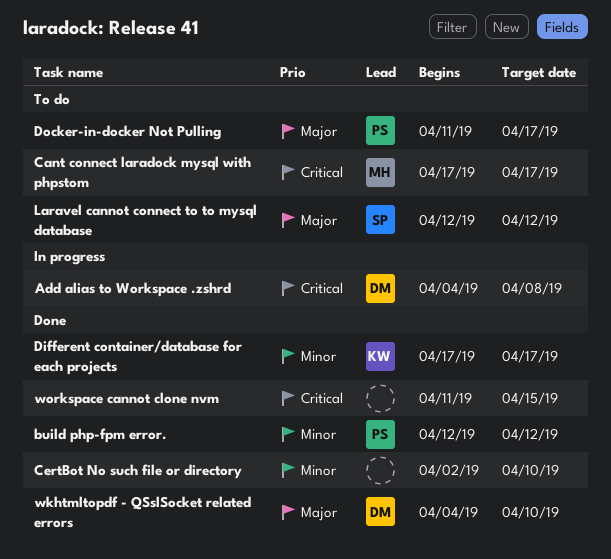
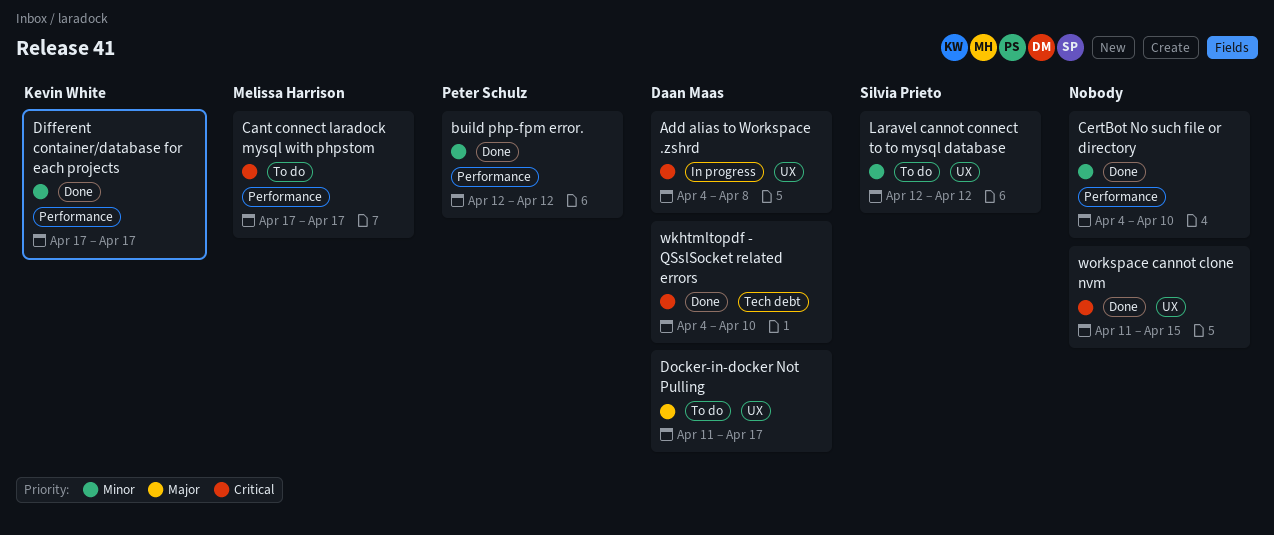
CertBot No such file or directory, start: Apr 2 -> Apr 4
Docker-in-docker Not Pulling, owner: Peter Schulz -> Daan Maas
Laravel cannot connect to to mysql database, priority: Major -> Minor
wkhtmltopdf - QSslSocket related errors, priority: Major -> Critical

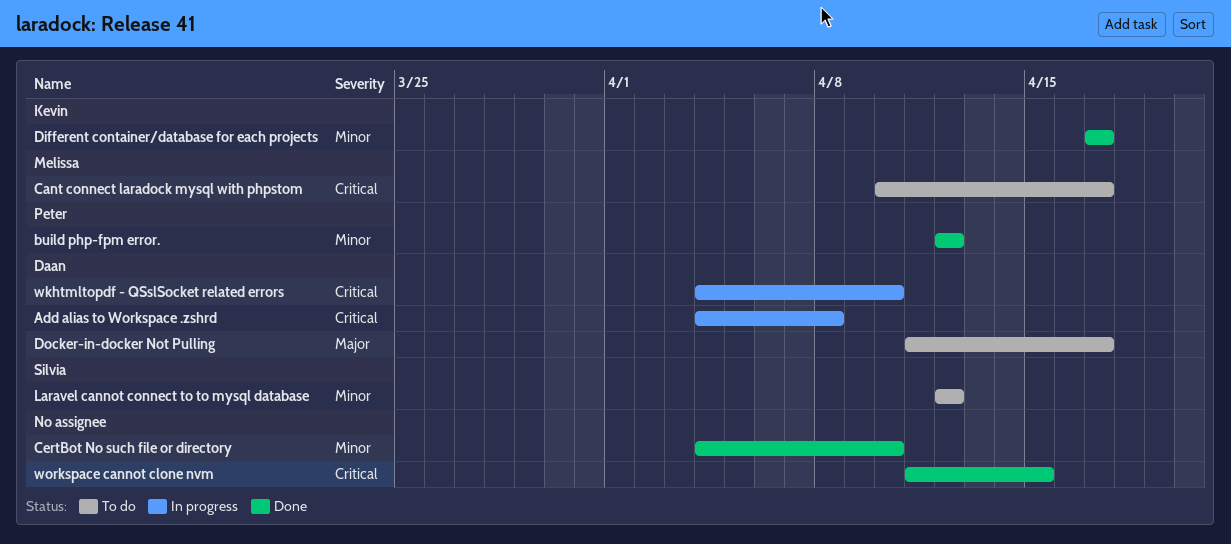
Cant connect laradock mysql with phpstom, start: Apr 17 -> Apr 10
wkhtmltopdf - QSslSocket related errors, status: Done -> In progress

